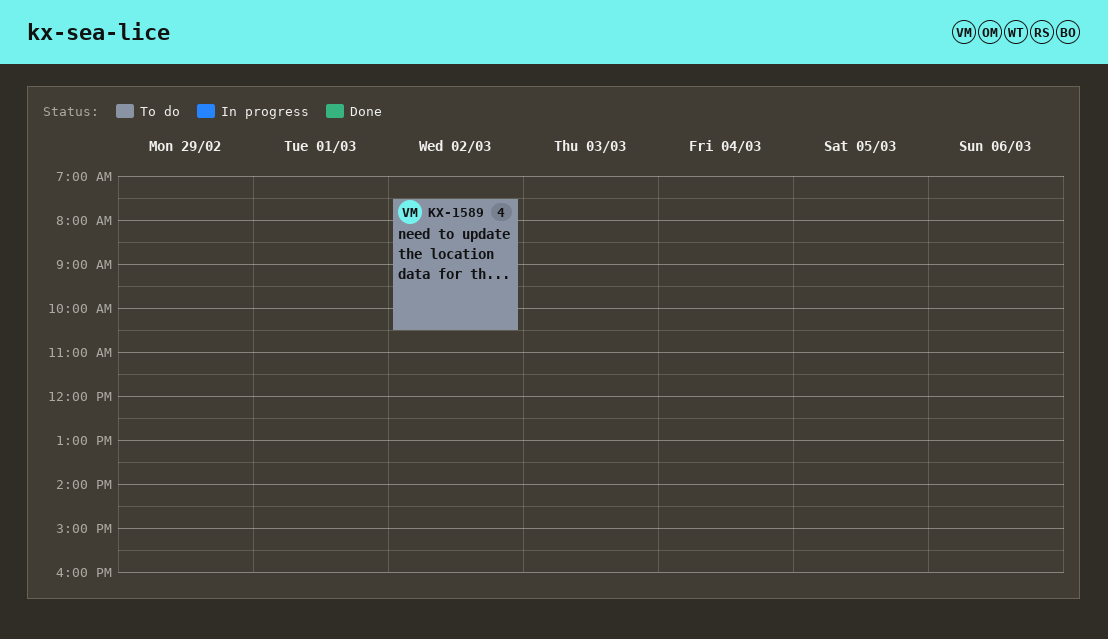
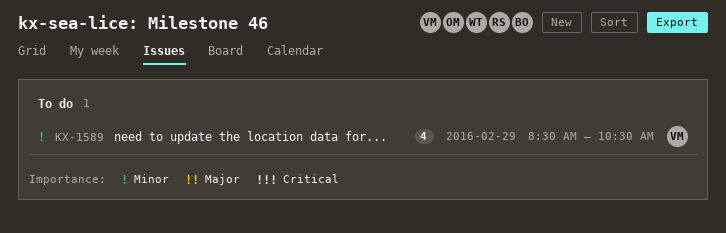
KX-1589, day: Mar 2 -> Feb 29
KX-1589, begins: 07:30 -> 08:30

